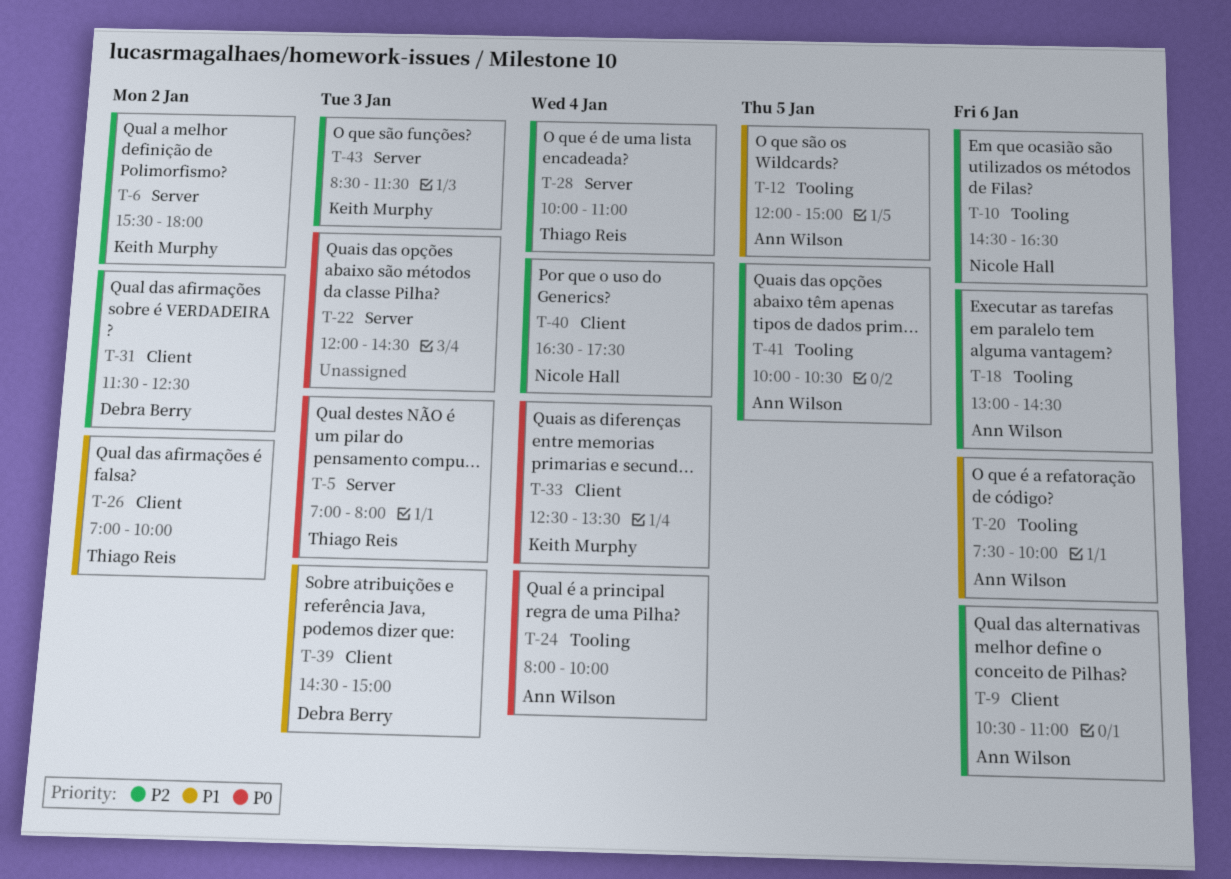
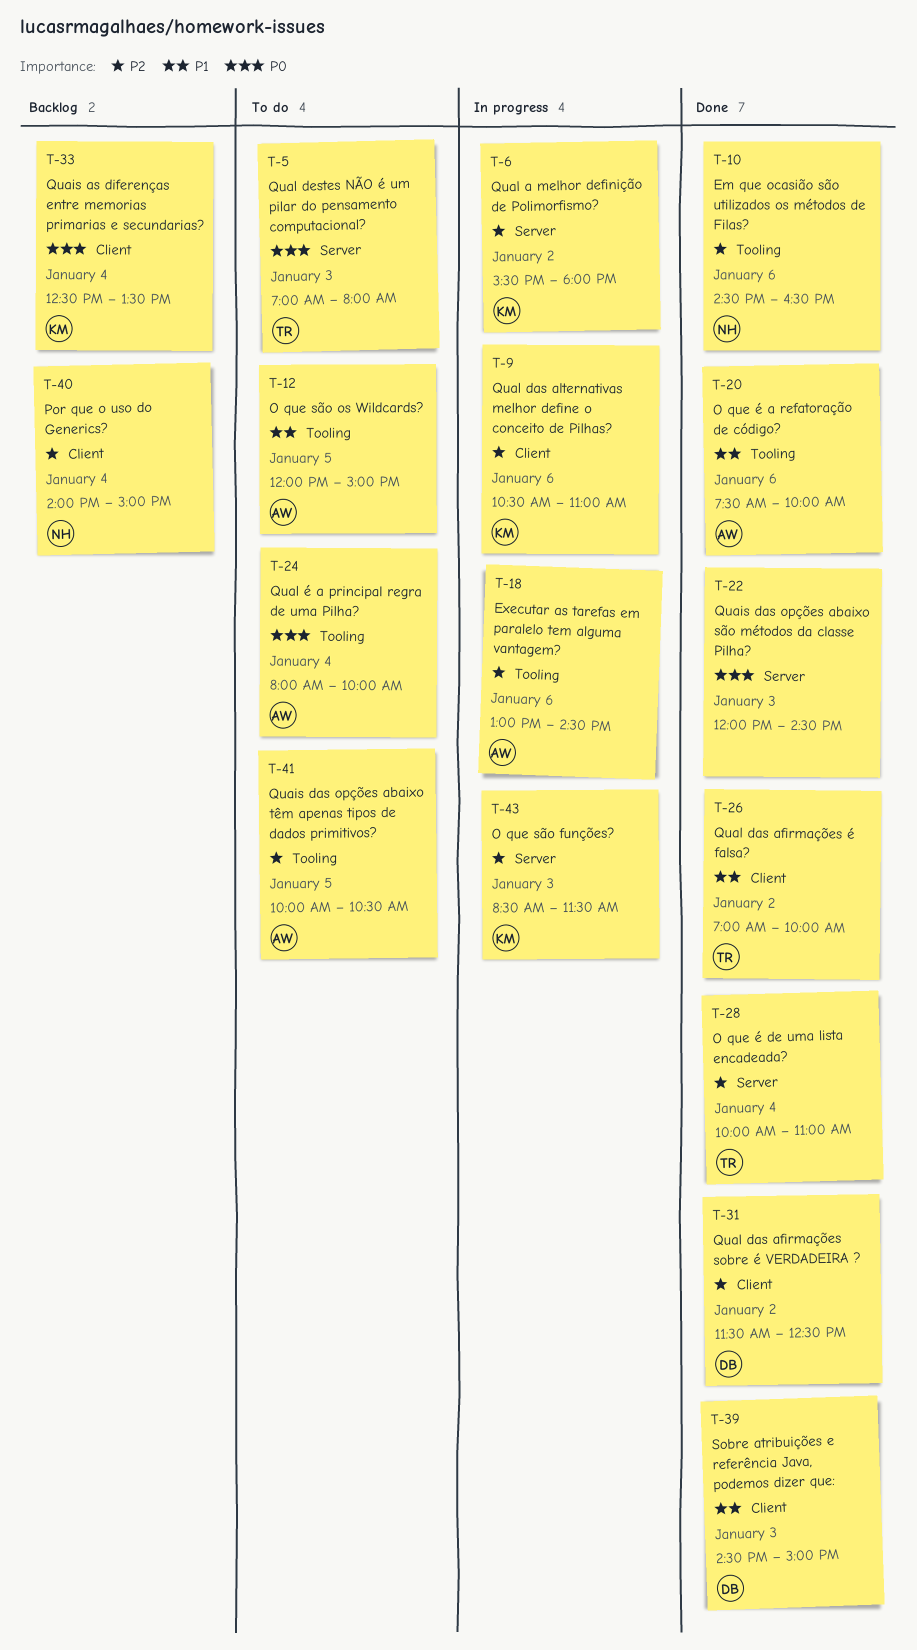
T-9, owner: Ann Wilson -> Keith Murphy
T-40, begins: 16:30 -> 14:00
T-40, ends: 17:30 -> 15:00

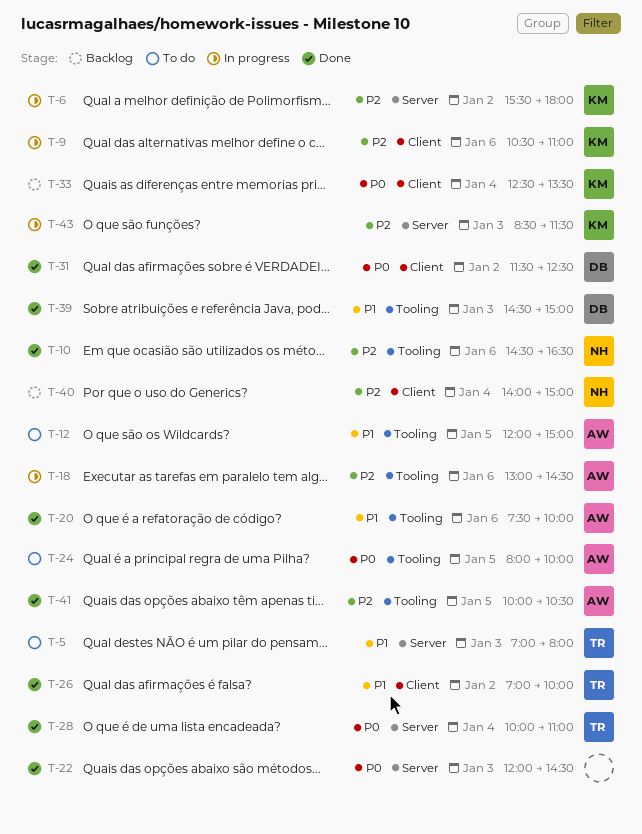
T-5, priority: P0 -> P1
T-24, day: Jan 4 -> Jan 5
T-28, priority: P2 -> P0
T-31, priority: P2 -> P0
T-39, label: Client -> Tooling
T-41, status: To do -> Done

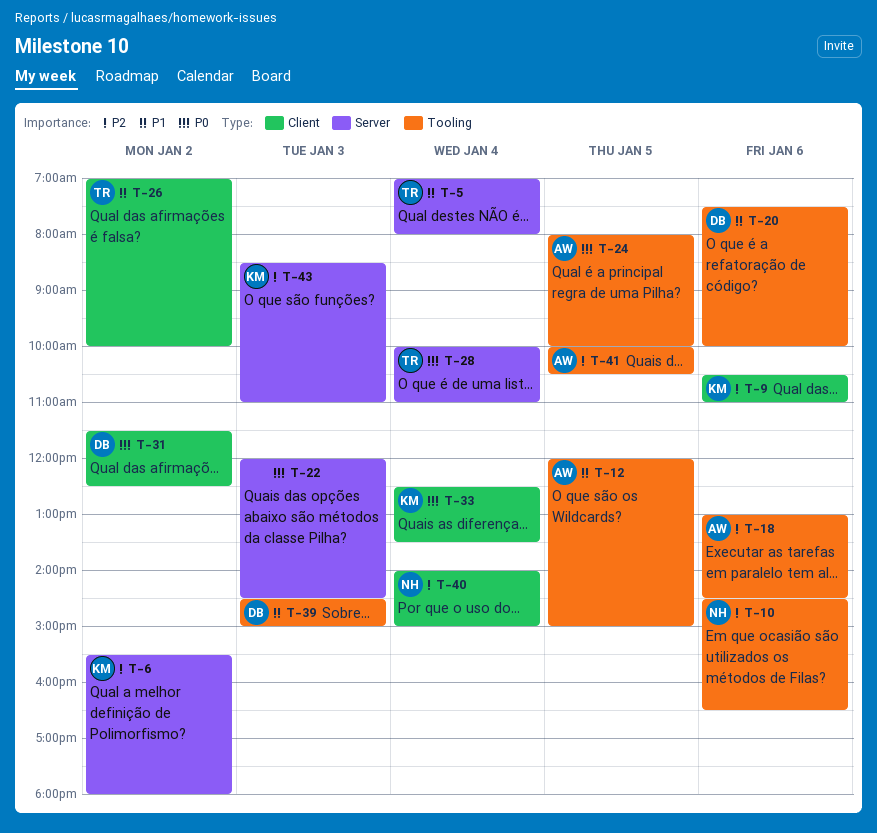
T-5, day: Jan 3 -> Jan 4
T-20, owner: AW -> DB
T-43, ends: 11:30 -> 11:00

